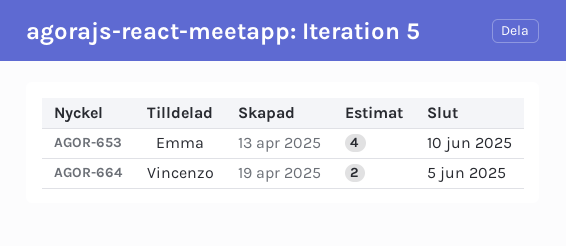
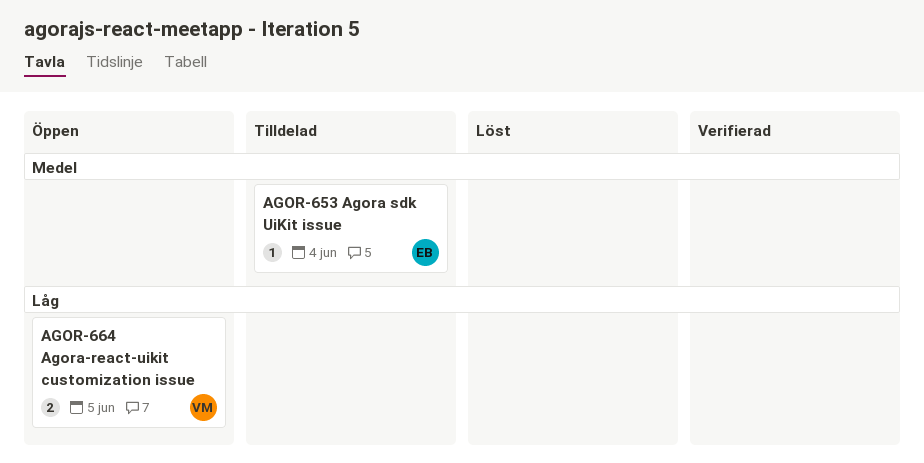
AGOR-653, estimate: 4 -> 1
AGOR-653, due: Jun 10 -> Jun 4

